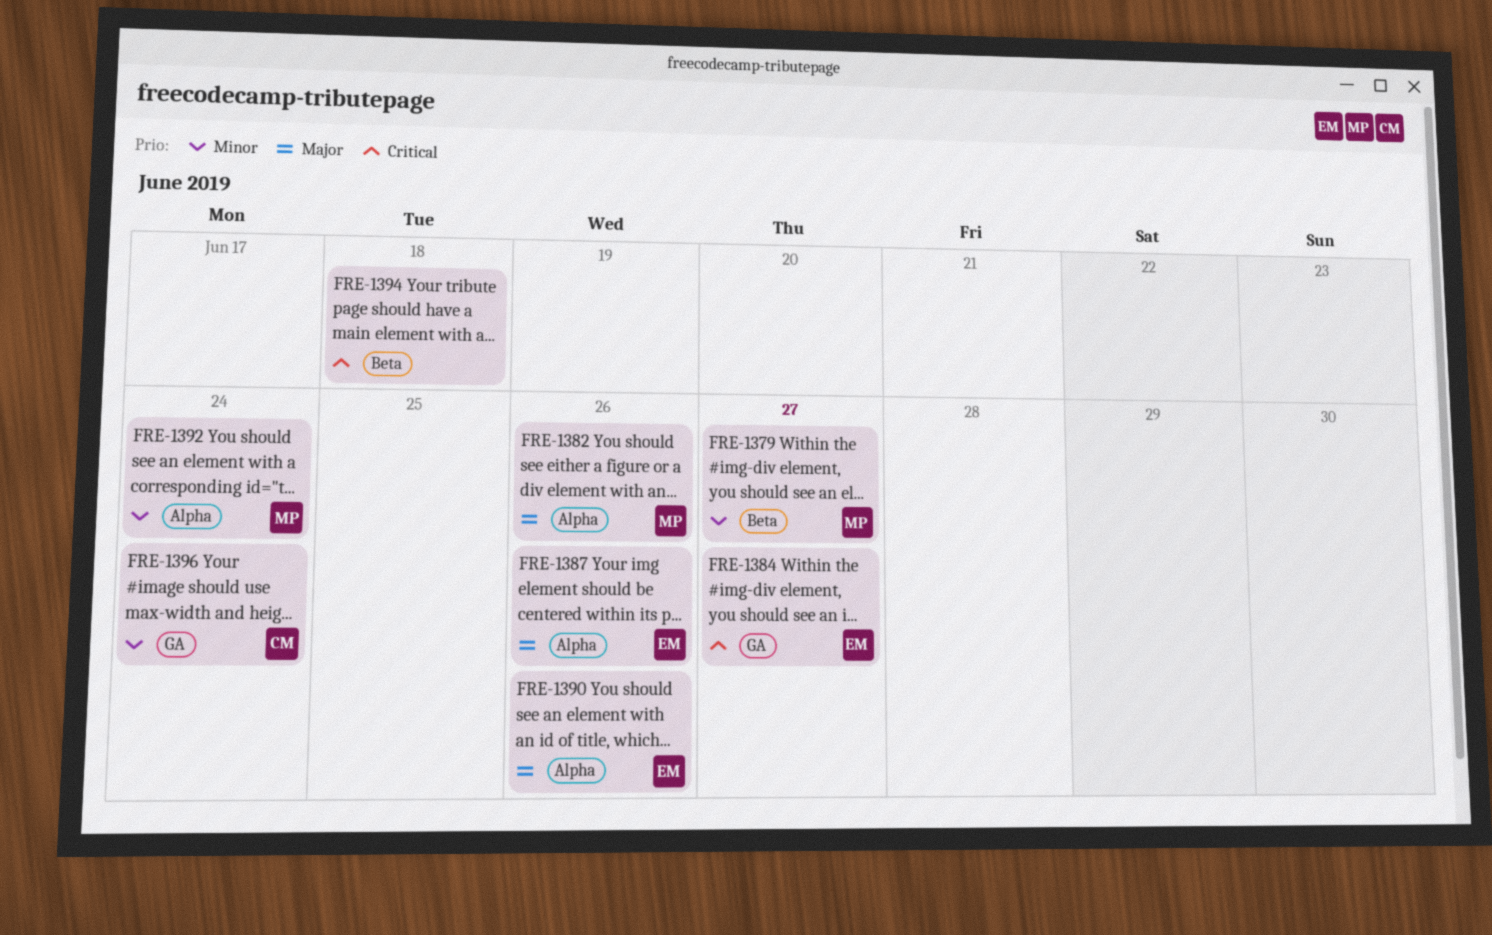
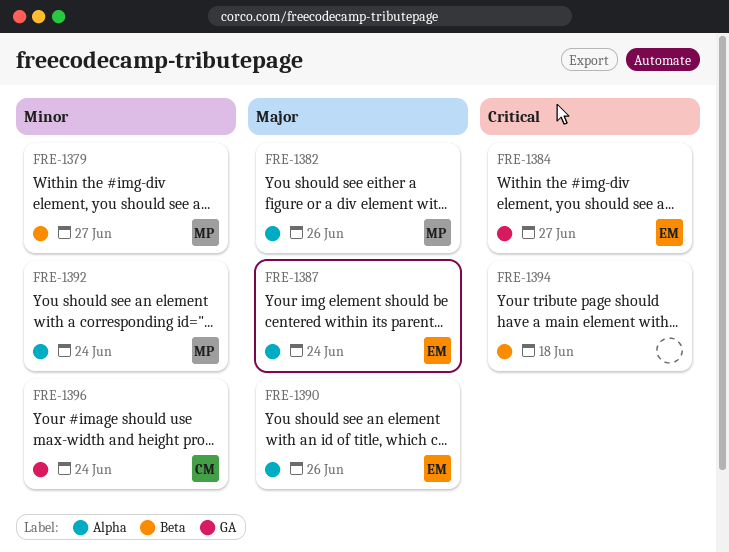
FRE-1387, due: Jun 26 -> Jun 24

